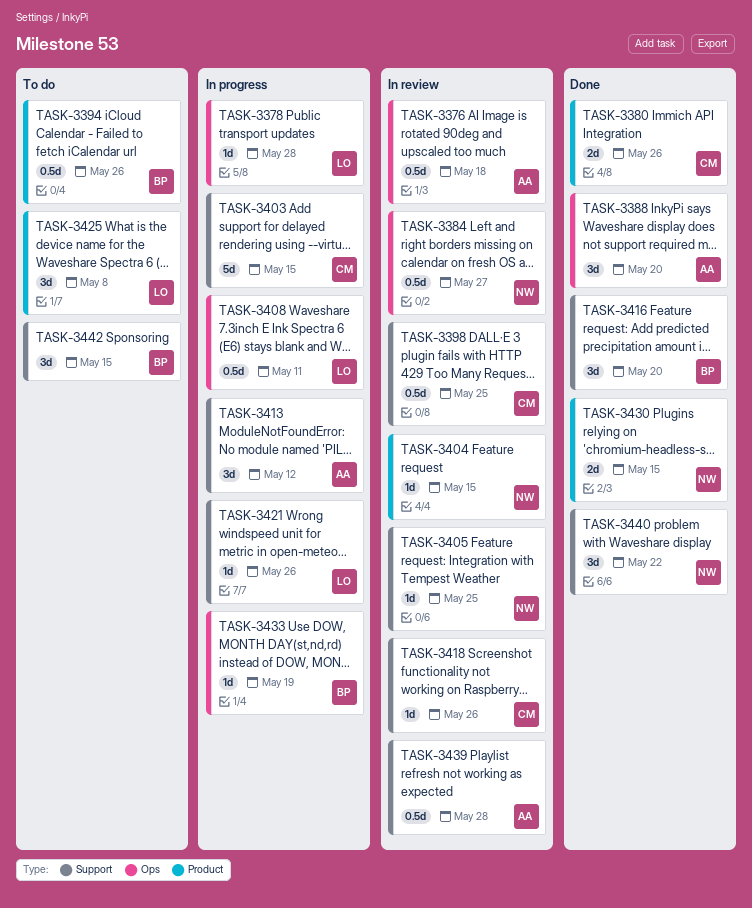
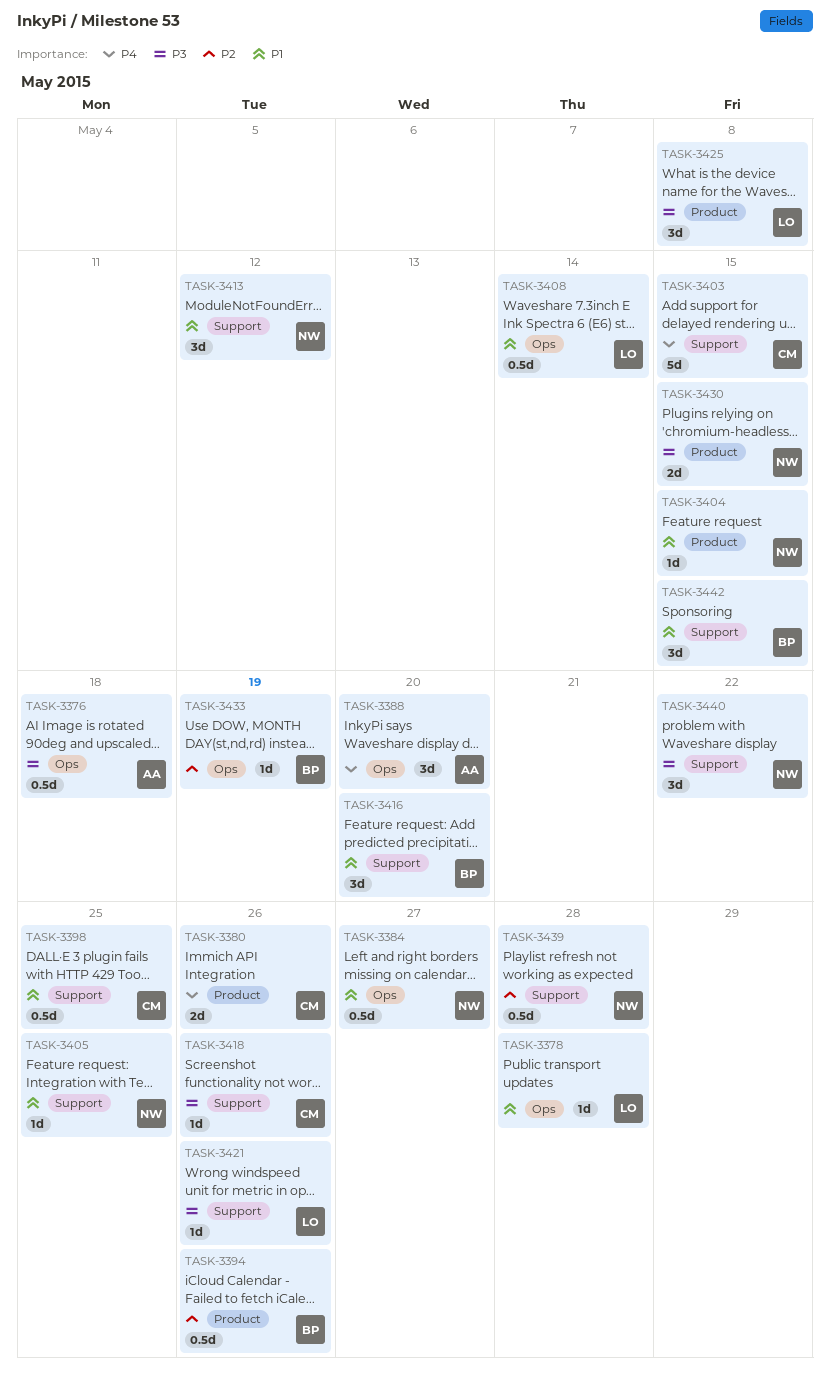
TASK-3408, due: May 11 -> May 14
TASK-3413, owner: AA -> NW
TASK-3439, owner: AA -> NW

